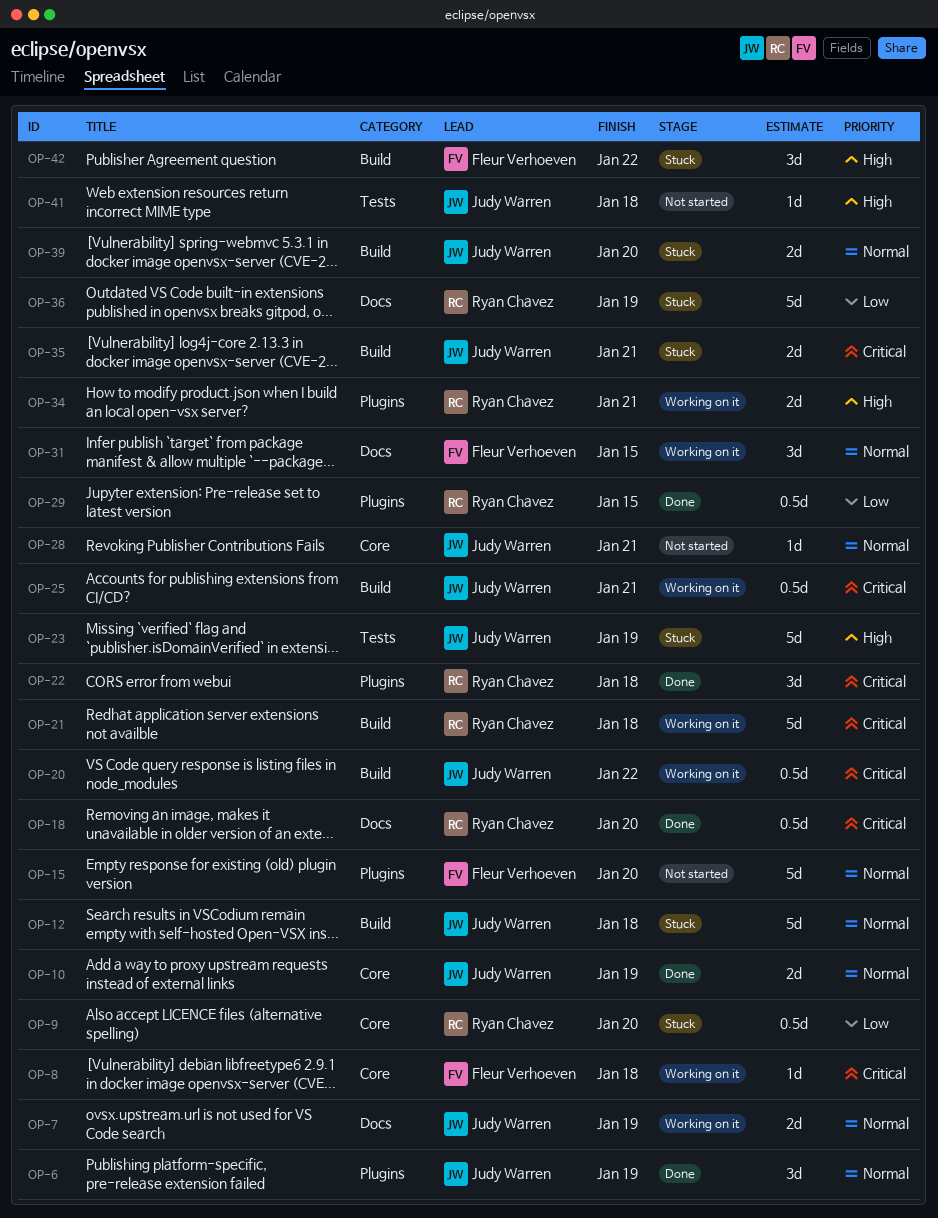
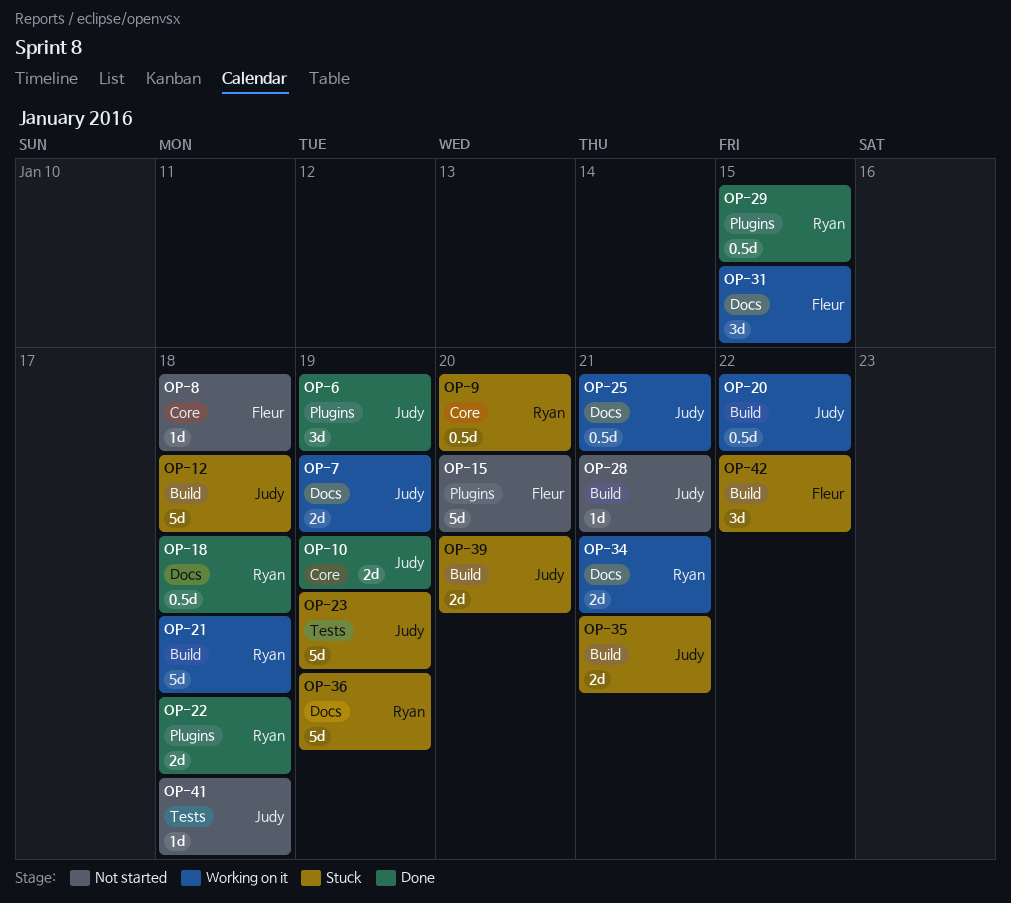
OP-8, status: Working on it -> Not started
OP-18, due: Jan 20 -> Jan 18
OP-22, estimate: 3d -> 2d
OP-25, label: Build -> Docs
OP-28, label: Core -> Build
OP-34, label: Plugins -> Docs

